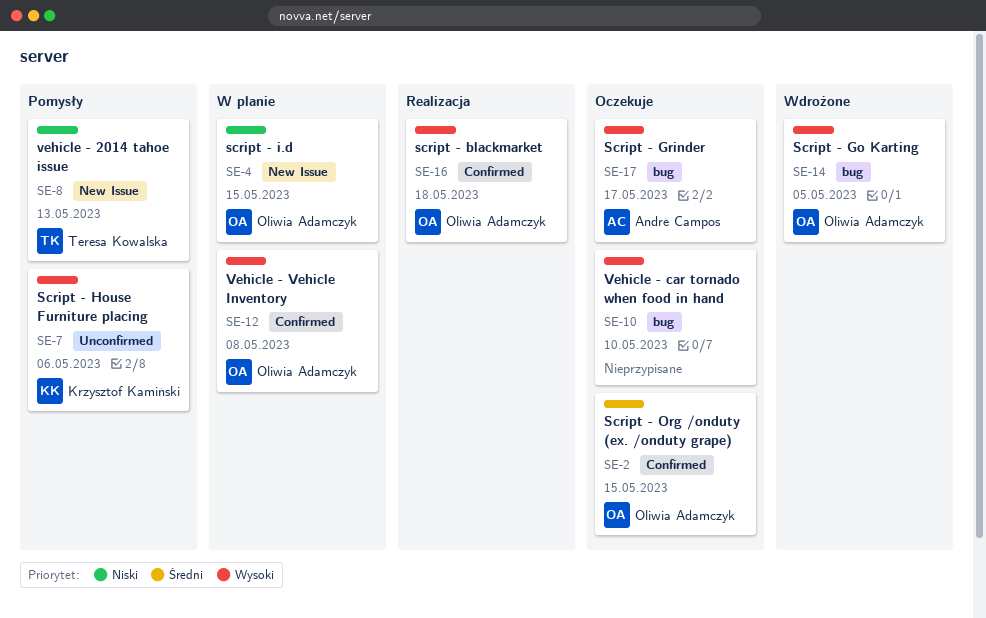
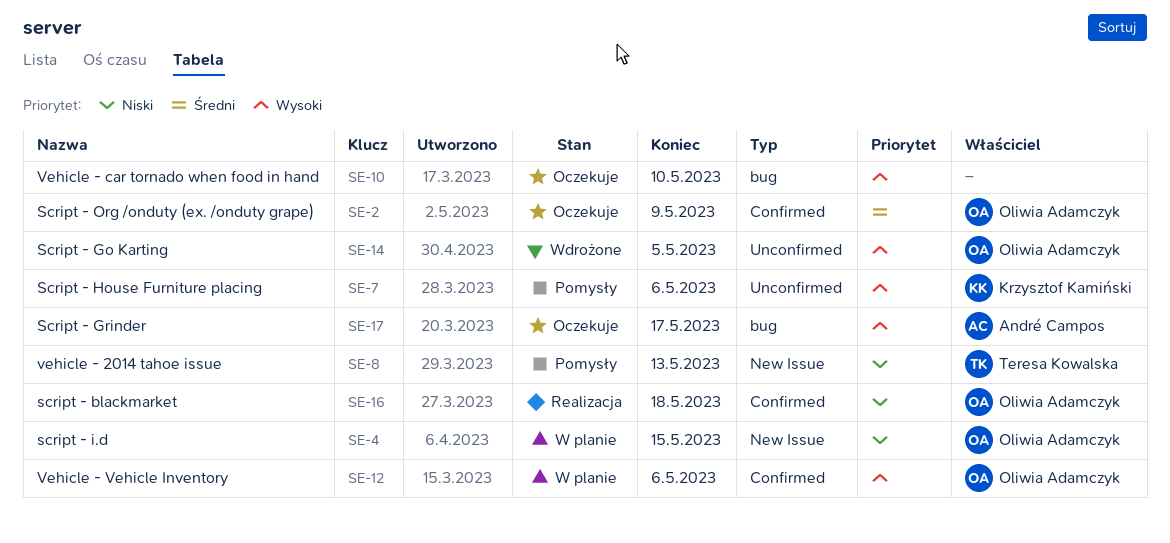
SE-2, due: May 15 -> May 9
SE-12, due: May 8 -> May 6
SE-14, label: bug -> Unconfirmed
SE-16, priority: Wysoki -> Niski

